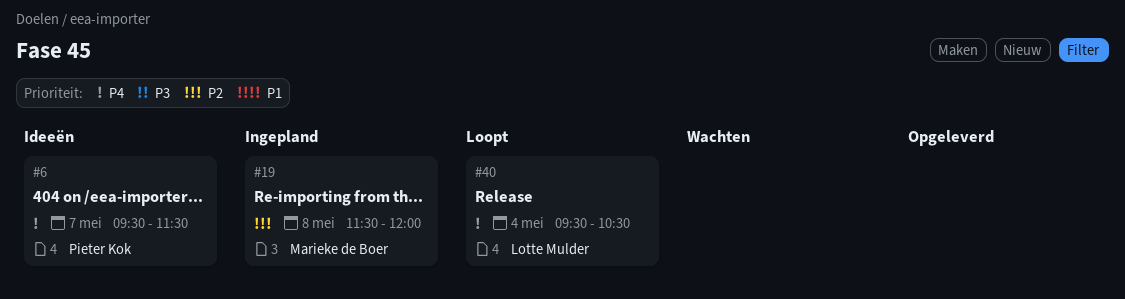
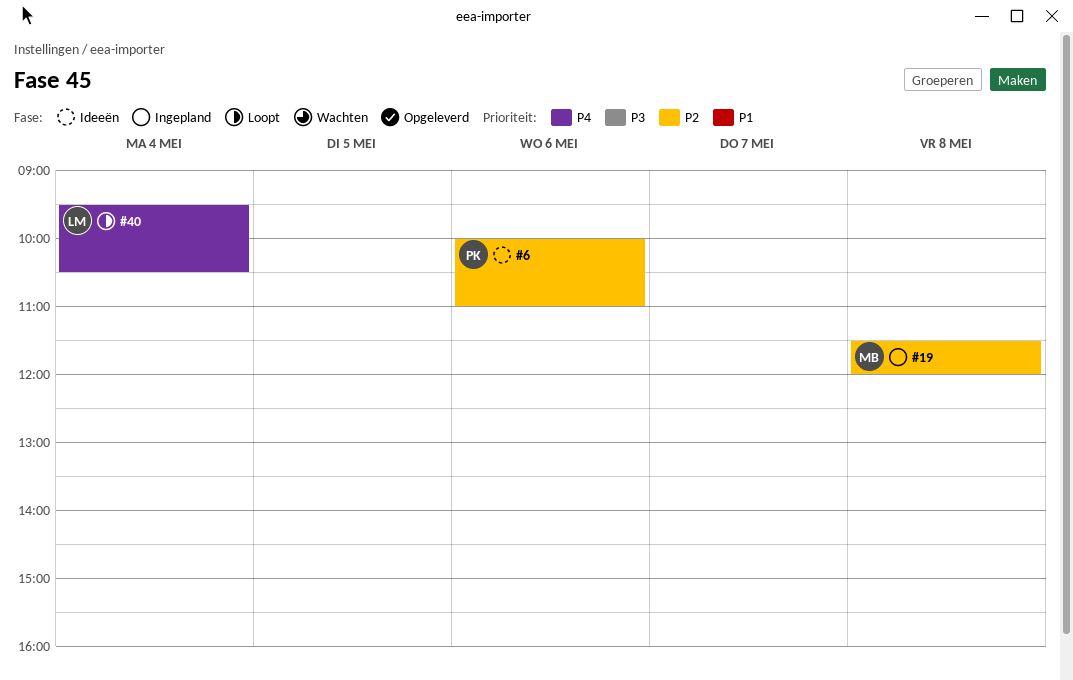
#6, priority: P4 -> P2
#6, day: May 7 -> May 6
#6, begins: 09:30 -> 10:00
#6, ends: 11:30 -> 11:00

